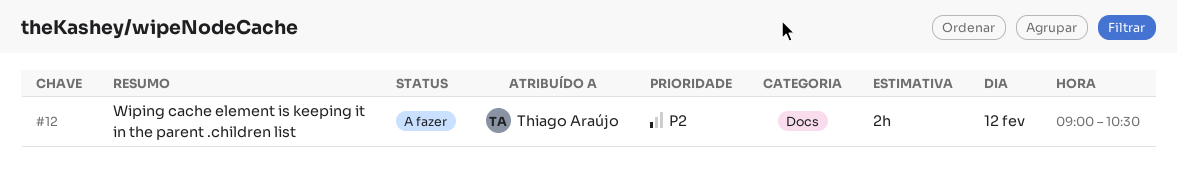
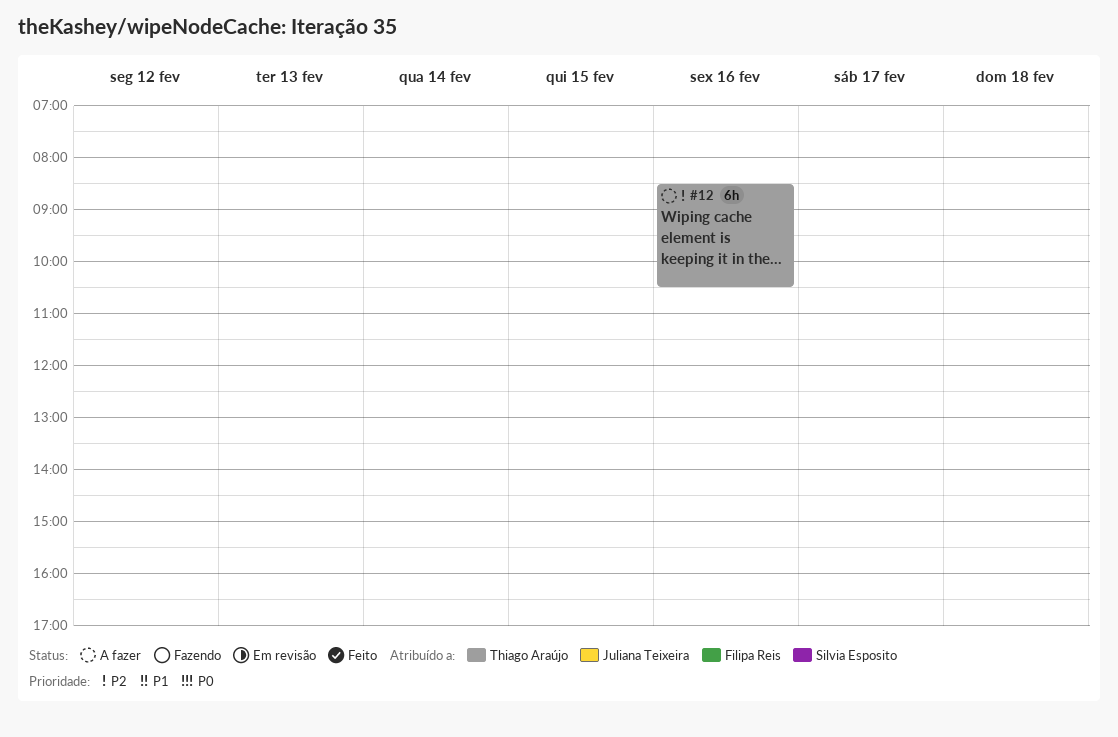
#12, estimate: 2h -> 6h
#12, day: Feb 12 -> Feb 16
#12, begins: 09:00 -> 08:30

